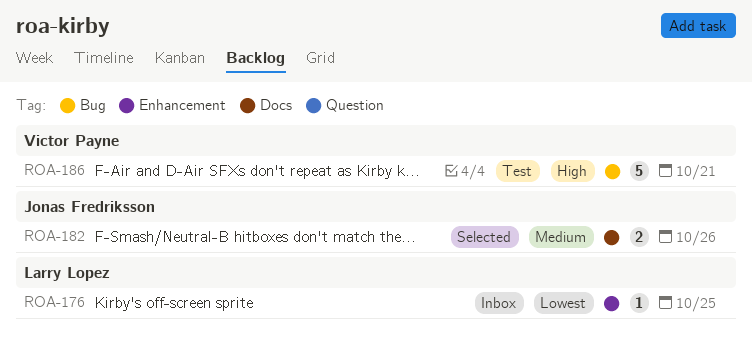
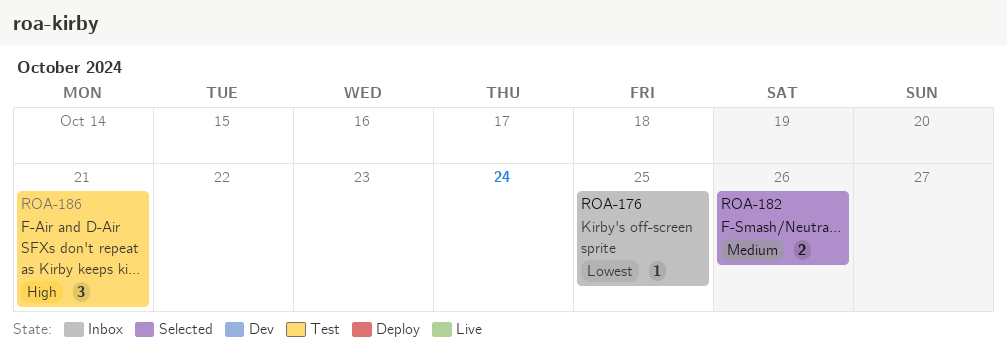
ROA-186, estimate: 5 -> 3

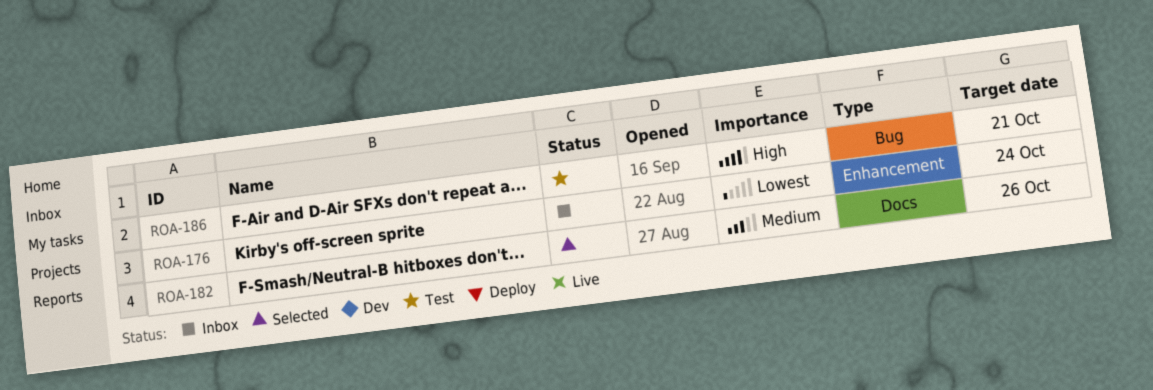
ROA-176, due: Oct 25 -> Oct 24

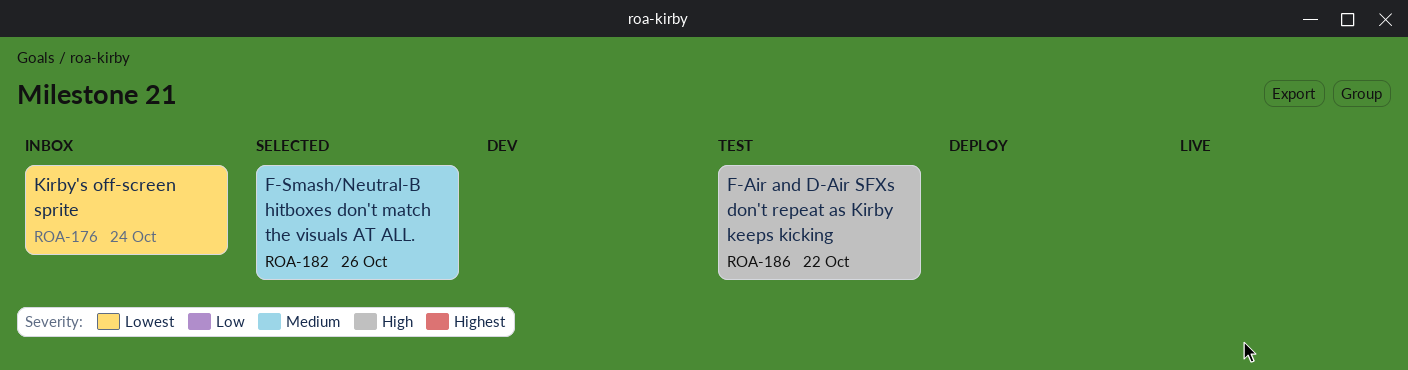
ROA-186, due: Oct 21 -> Oct 22

